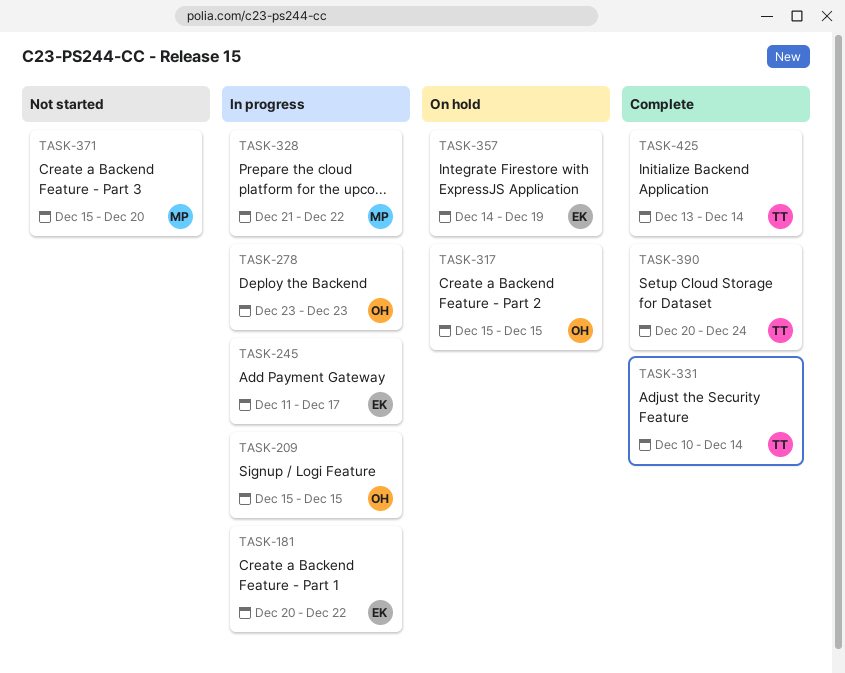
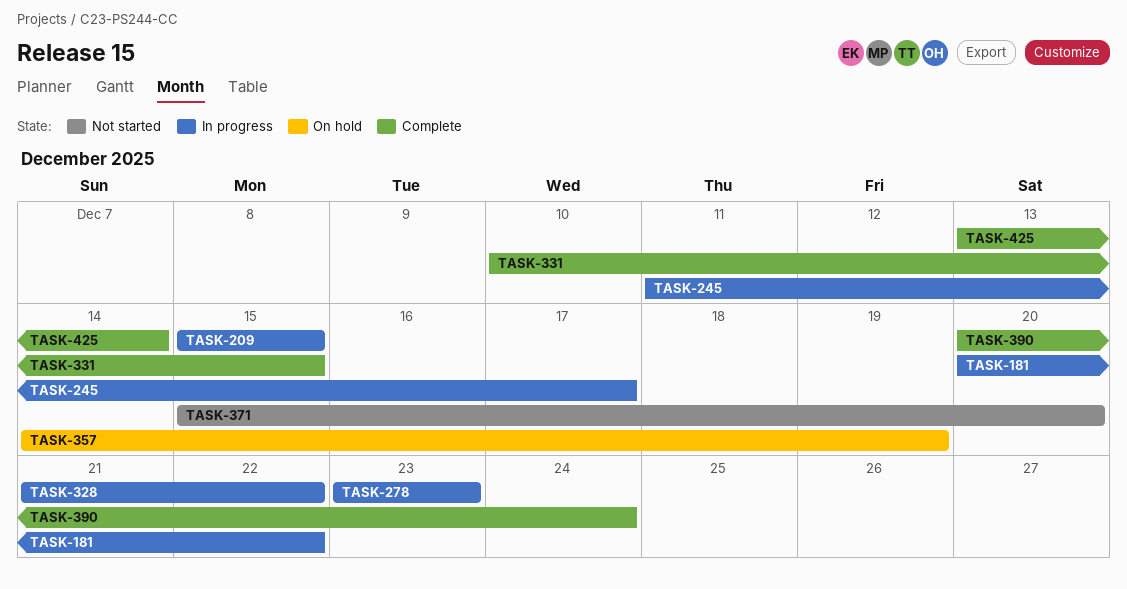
TASK-317: present -> none
TASK-331, due: Dec 14 -> Dec 15

